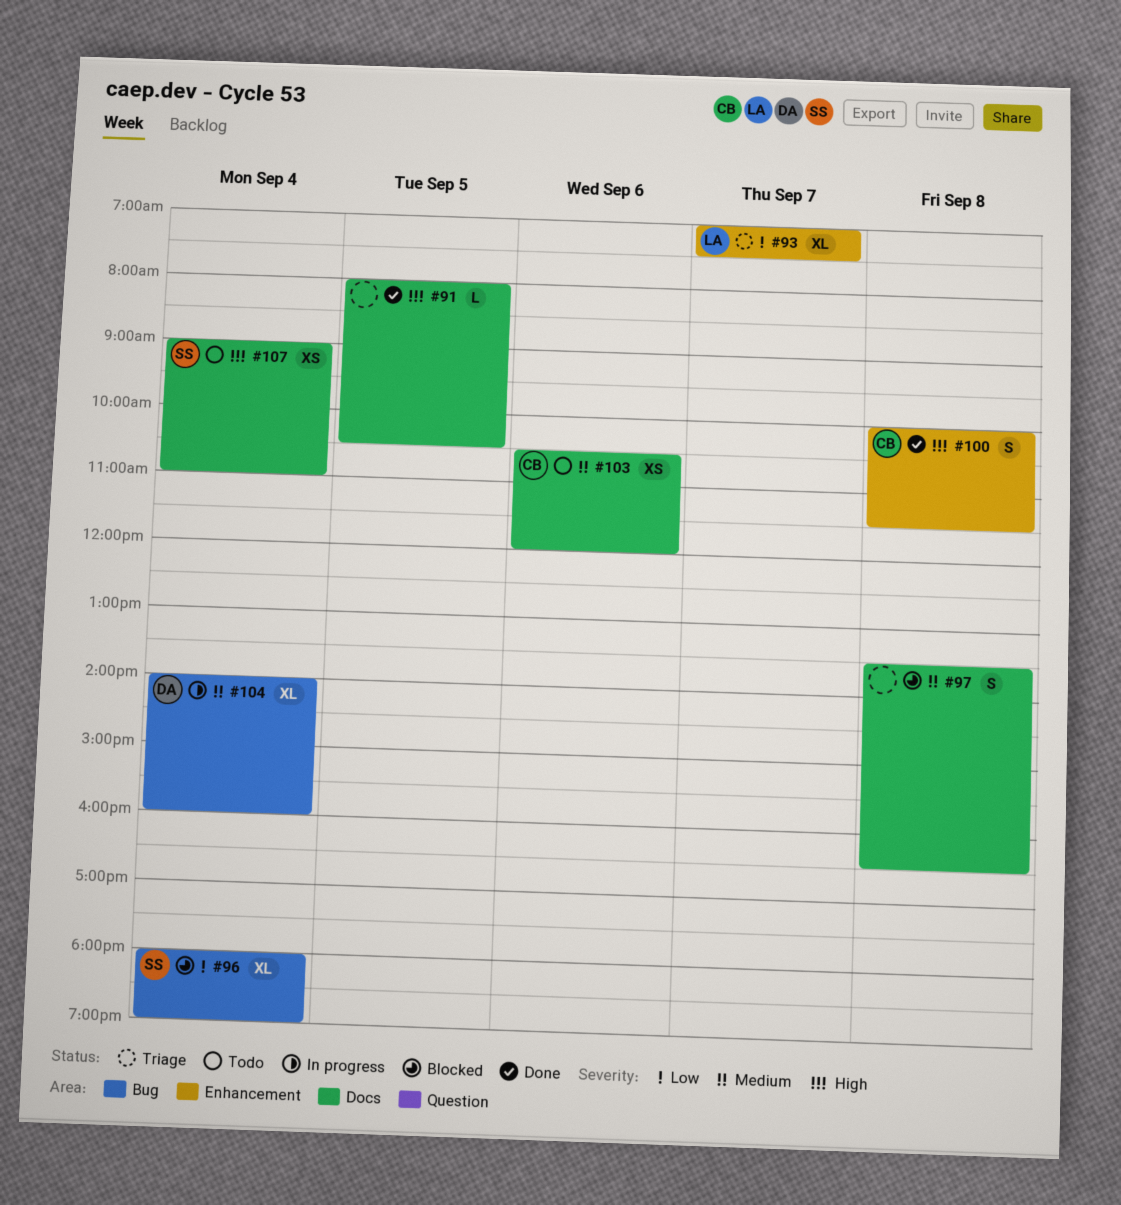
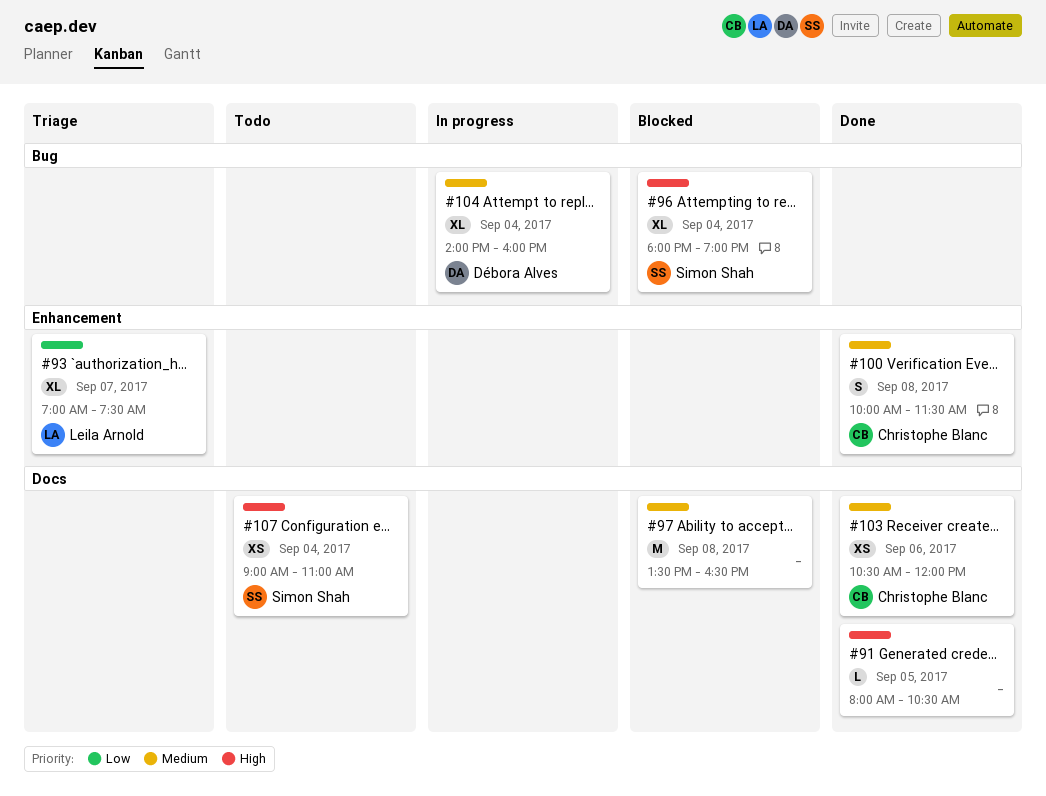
#96, priority: Low -> High
#97, estimate: S -> M
#100, priority: High -> Medium
#103, status: Todo -> Done

